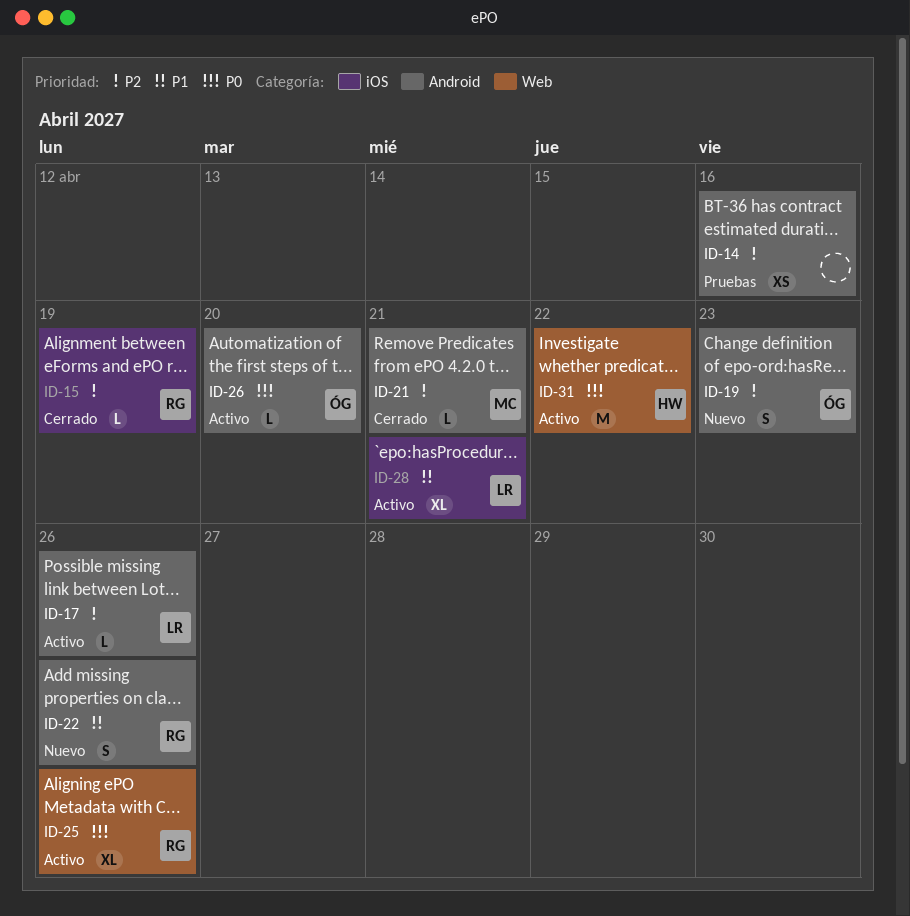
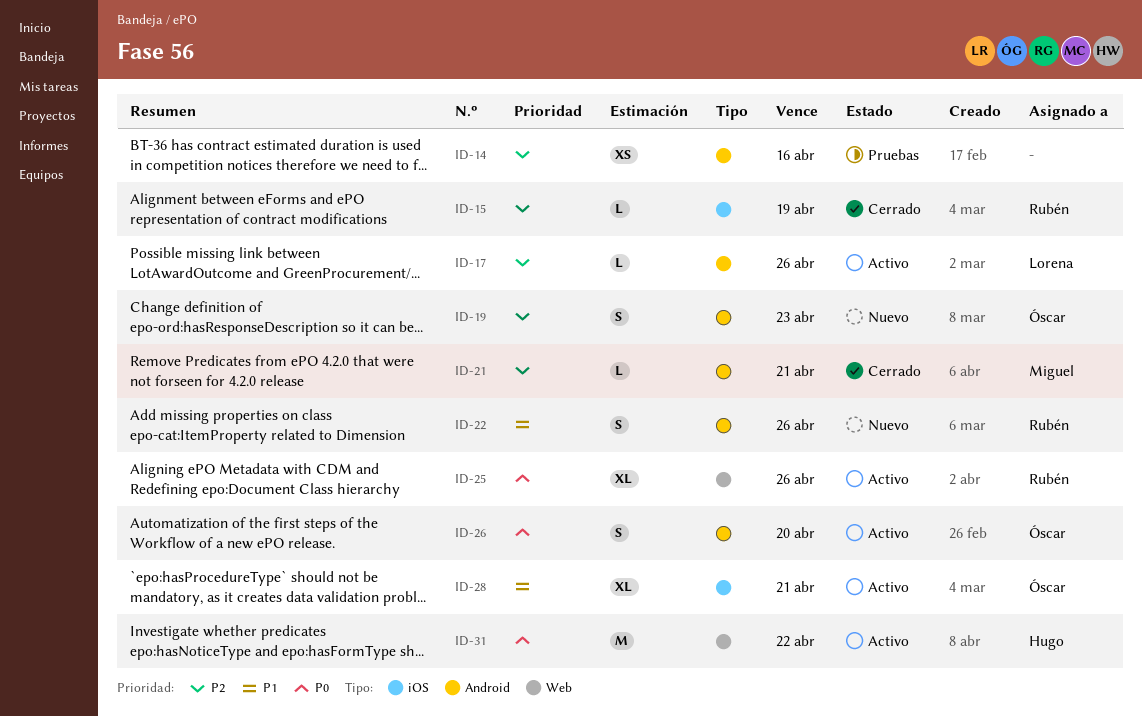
ID-26, estimate: L -> S
ID-28, owner: Lorena -> Óscar

